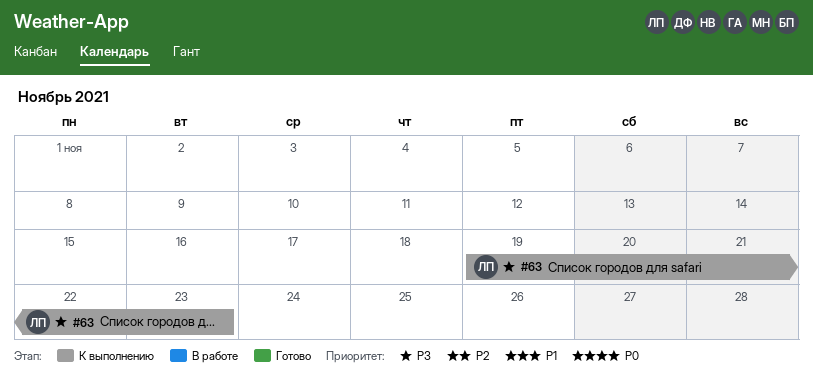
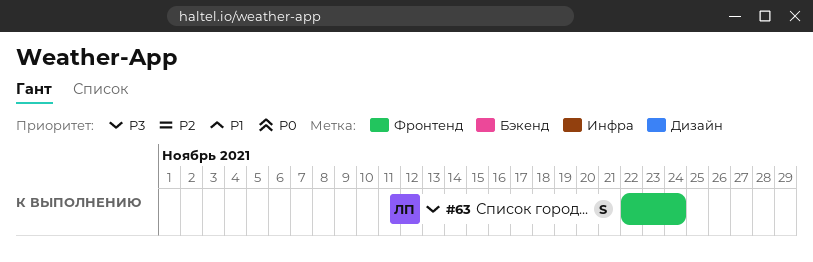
#63, start: Nov 19 -> Nov 22
#63, due: Nov 23 -> Nov 24

